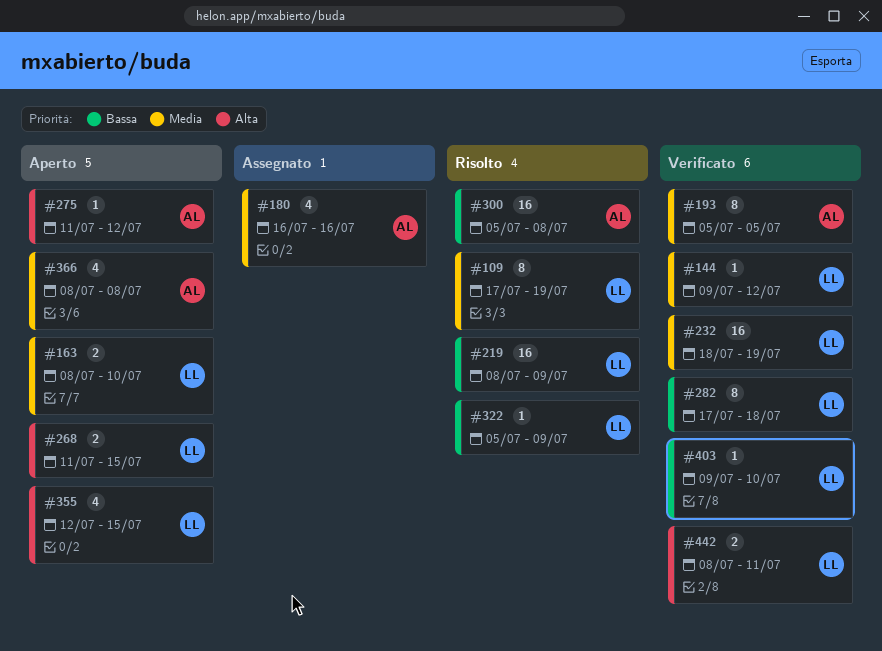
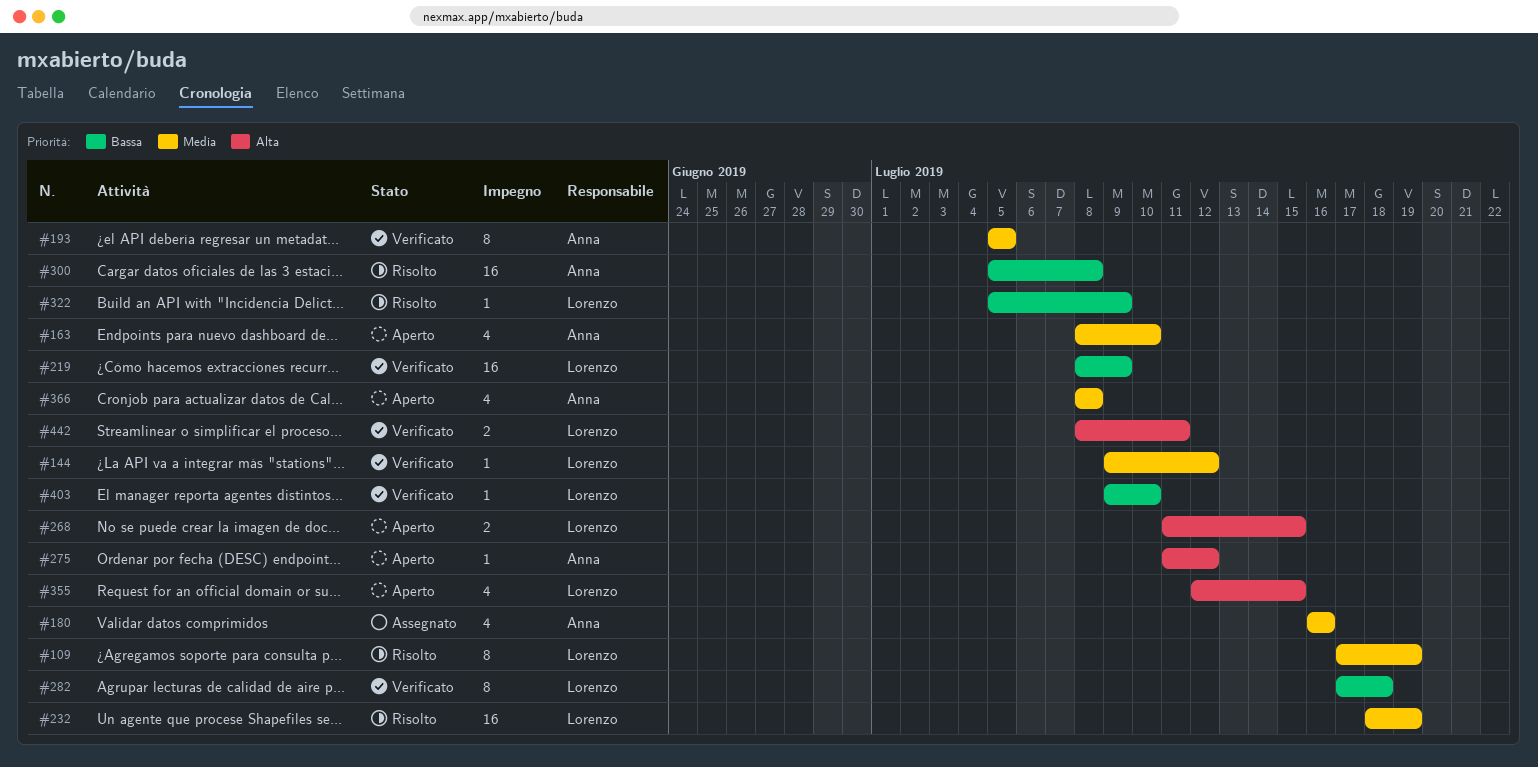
#163, owner: Lorenzo -> Anna
#163, estimate: 2 -> 4
#219, status: Risolto -> Verificato
#232, status: Verificato -> Risolto

